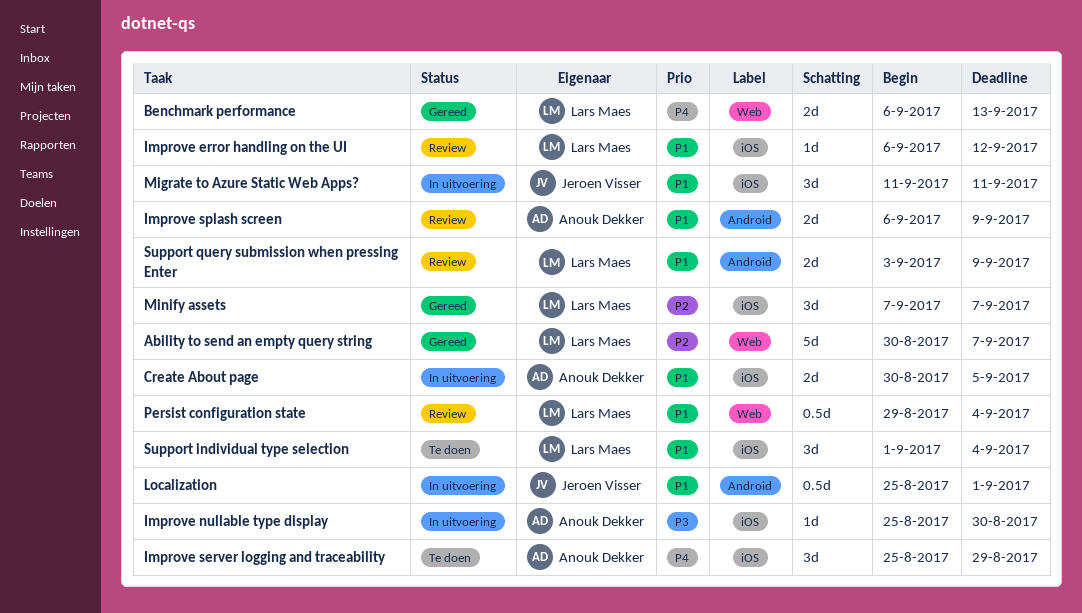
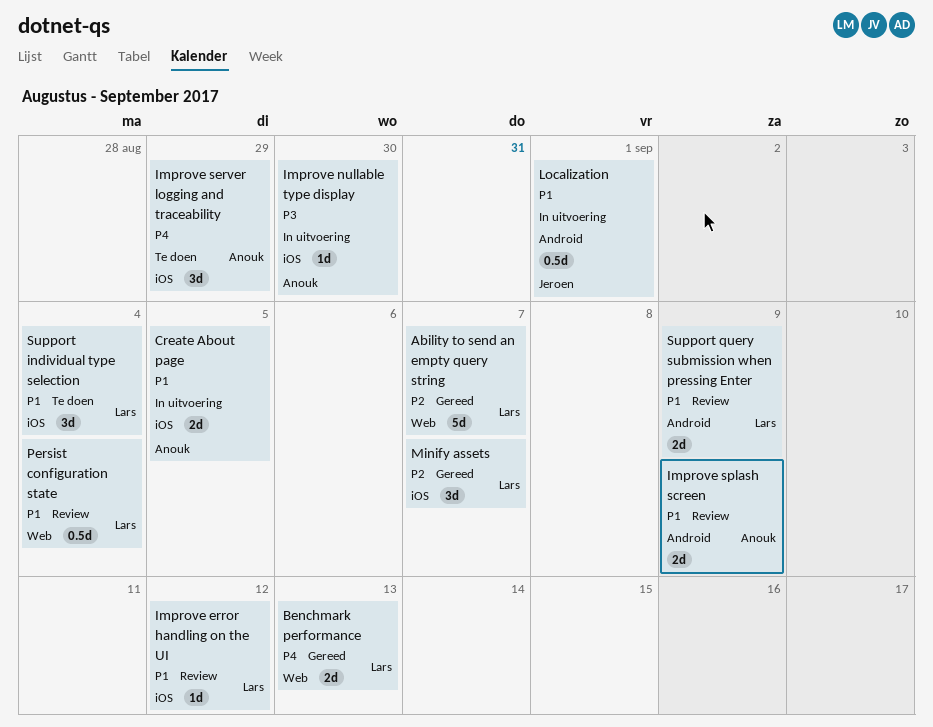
Migrate to Azure Static Web Apps?: present -> none

